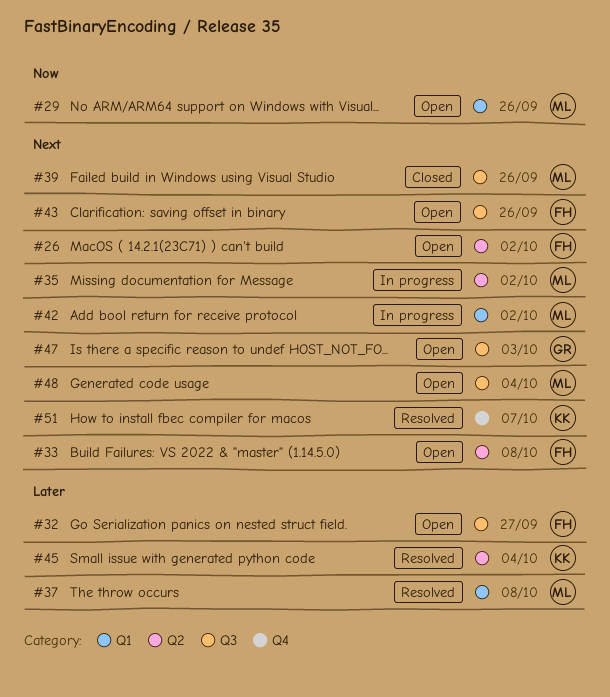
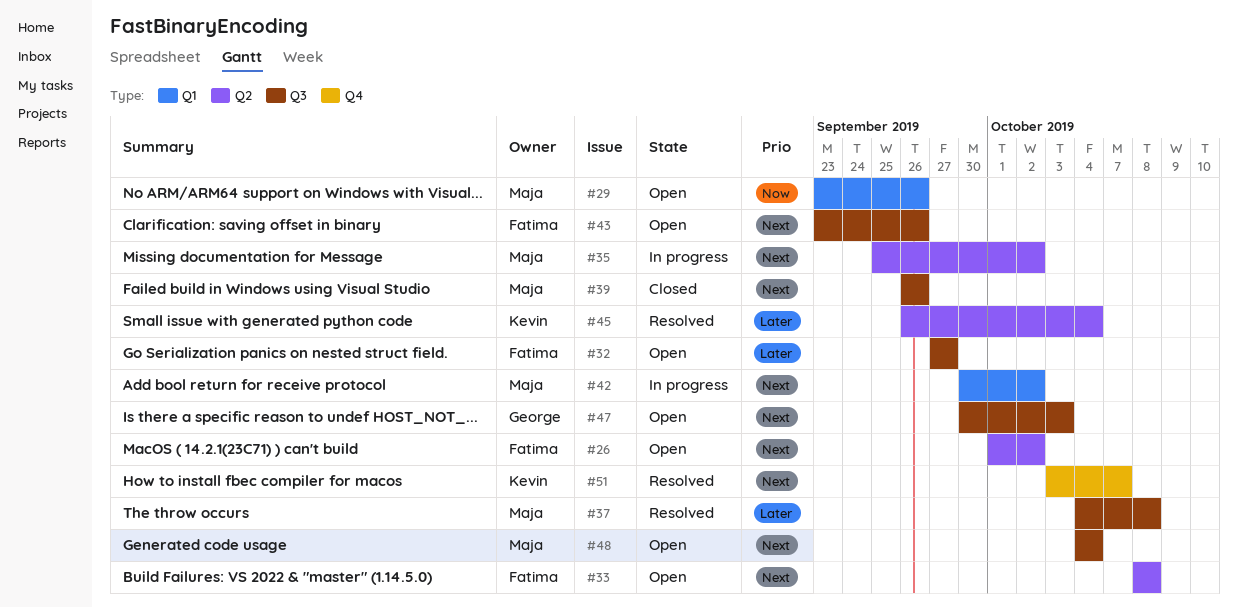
#37, label: Q1 -> Q3

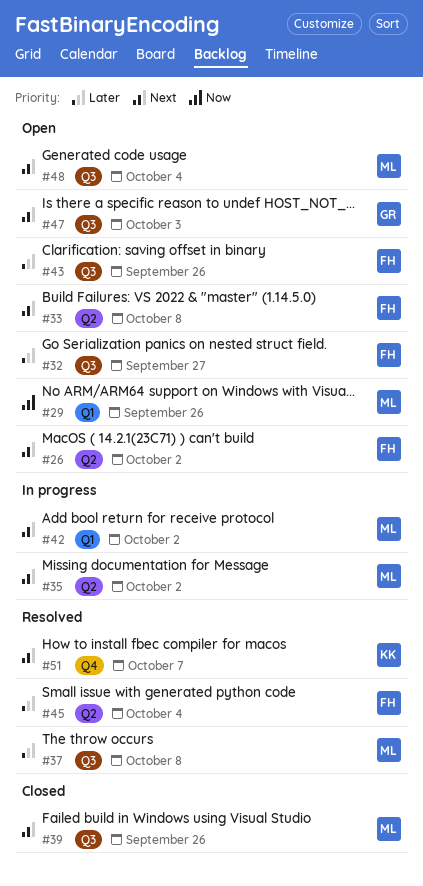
#43, priority: Next -> Later
#45, owner: Kevin -> Fatima

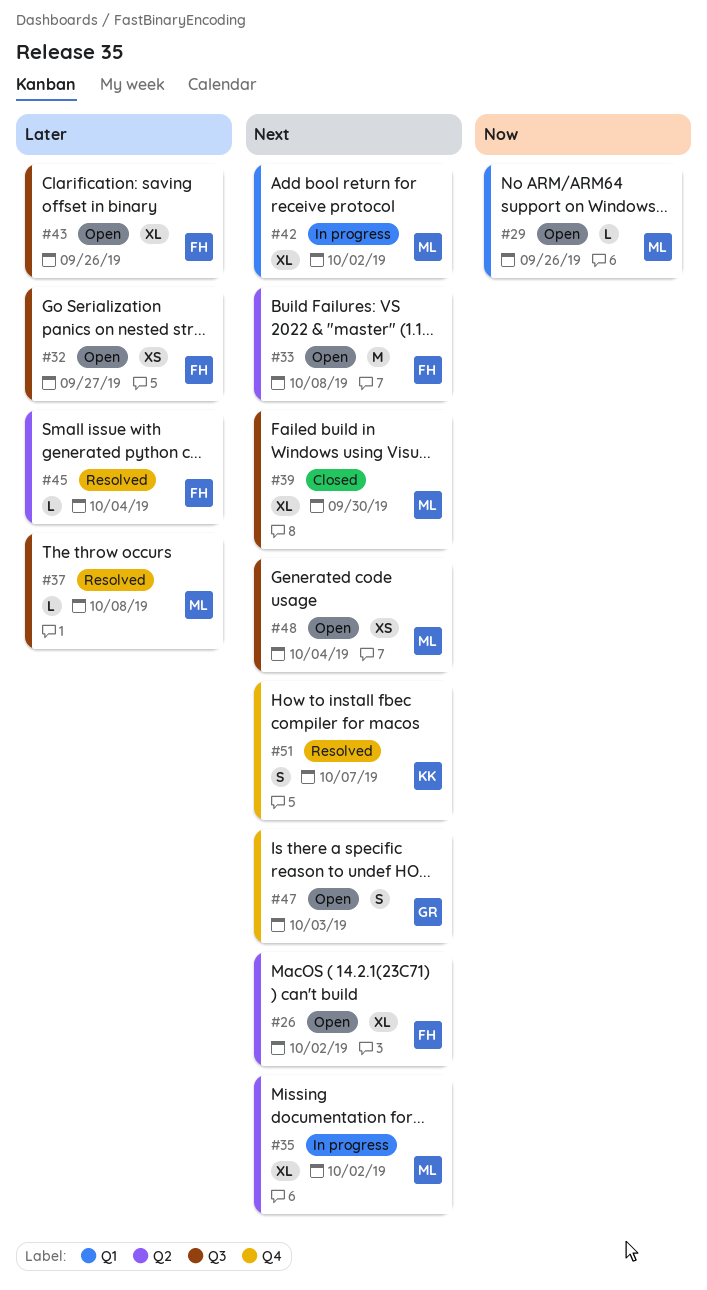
#39, due: Sep 26 -> Sep 30
#47, label: Q3 -> Q4

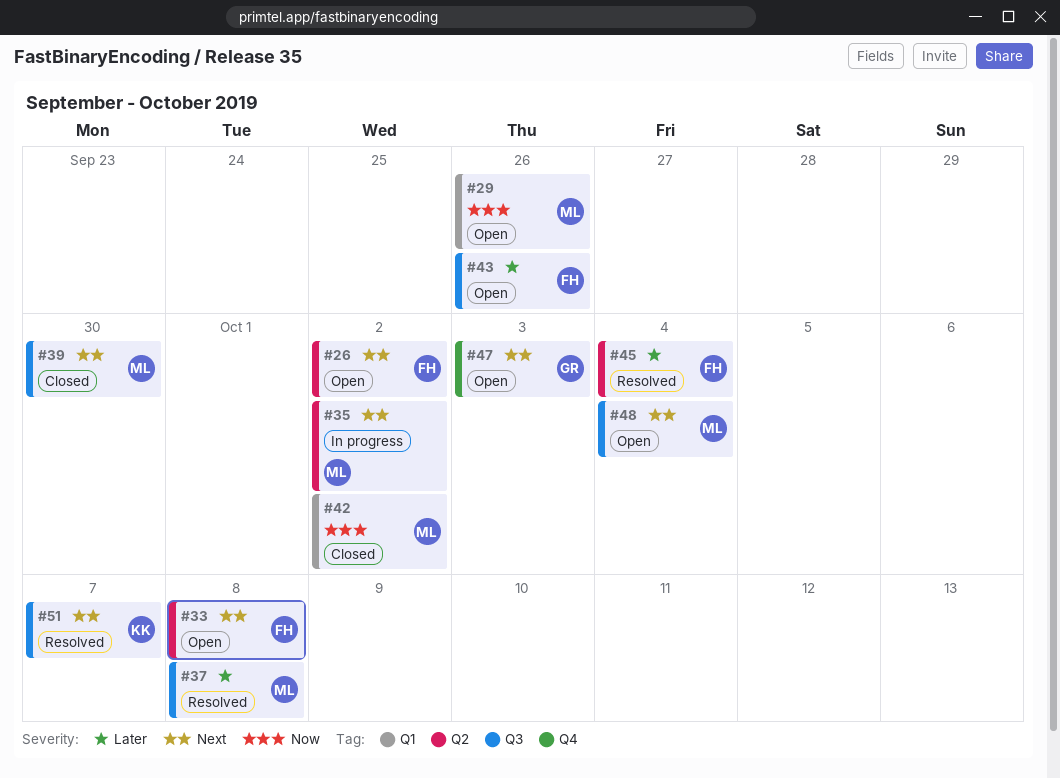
#32: present -> none
#42, status: In progress -> Closed
#42, priority: Next -> Now
#51, label: Q4 -> Q3

